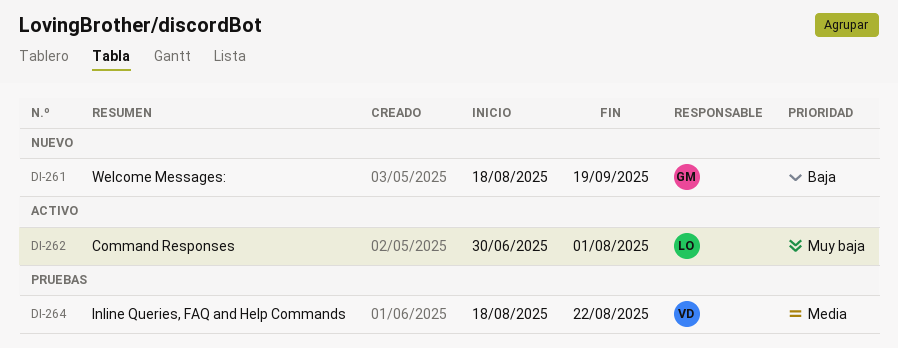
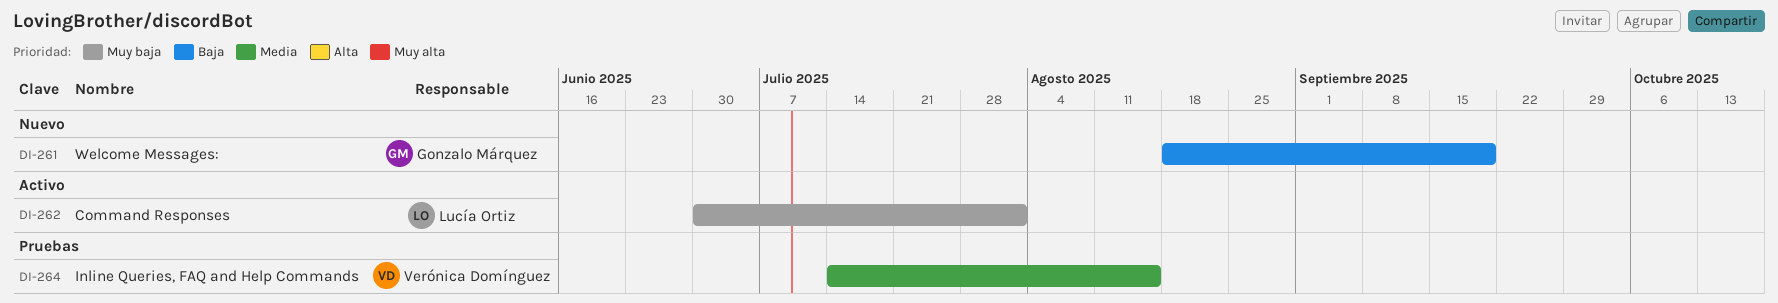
DI-264, start: Aug 18 -> Jul 14
DI-264, due: Aug 22 -> Aug 15

